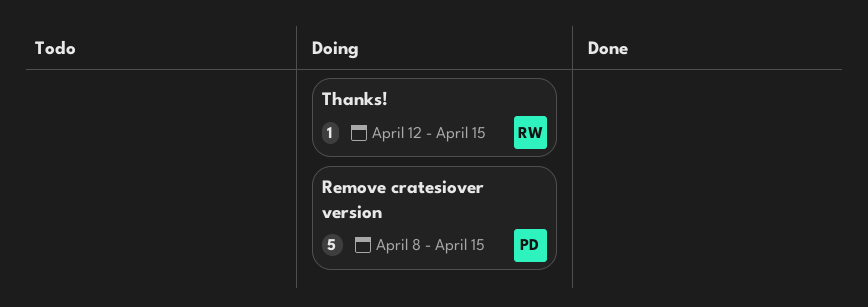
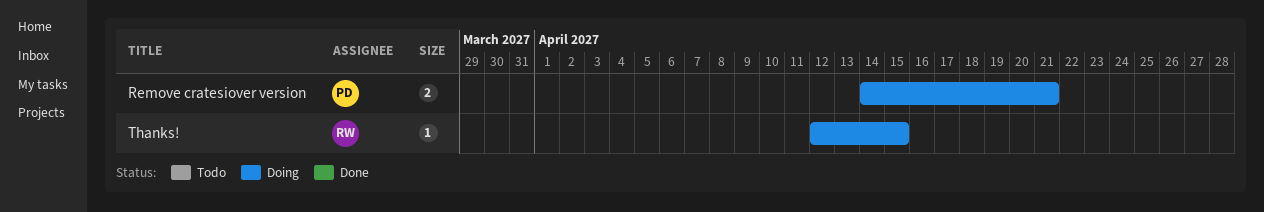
Remove cratesiover version, estimate: 5 -> 2
Remove cratesiover version, start: Apr 8 -> Apr 14
Remove cratesiover version, due: Apr 15 -> Apr 21

